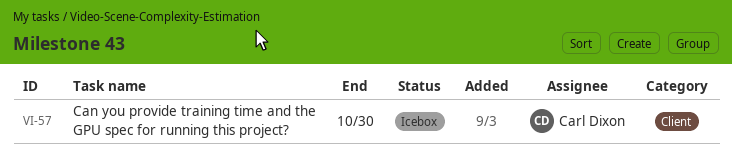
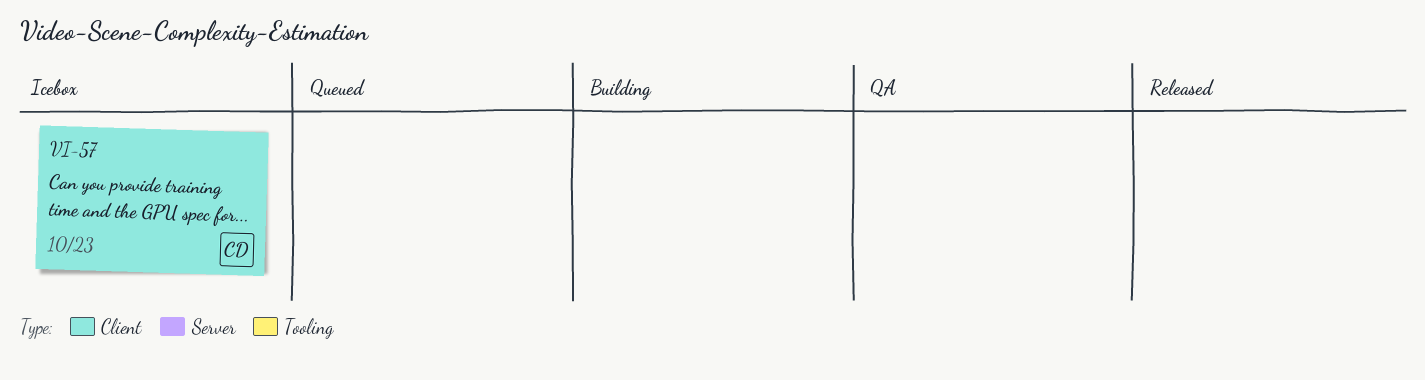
VI-57, due: Oct 30 -> Oct 23

